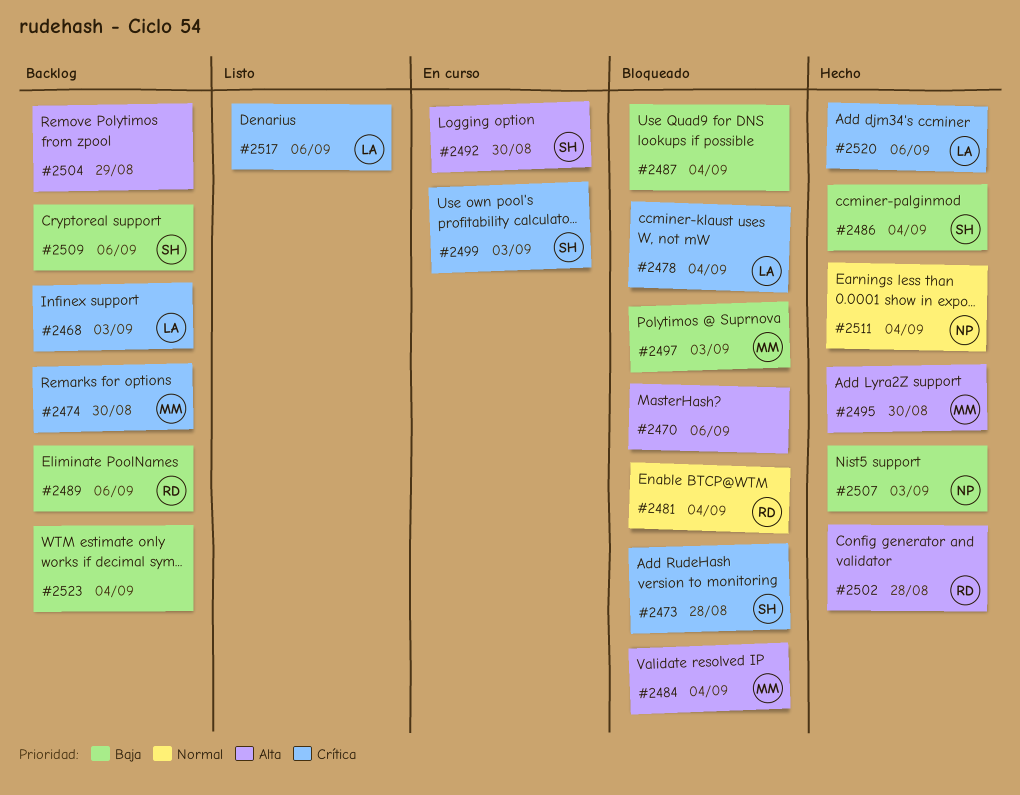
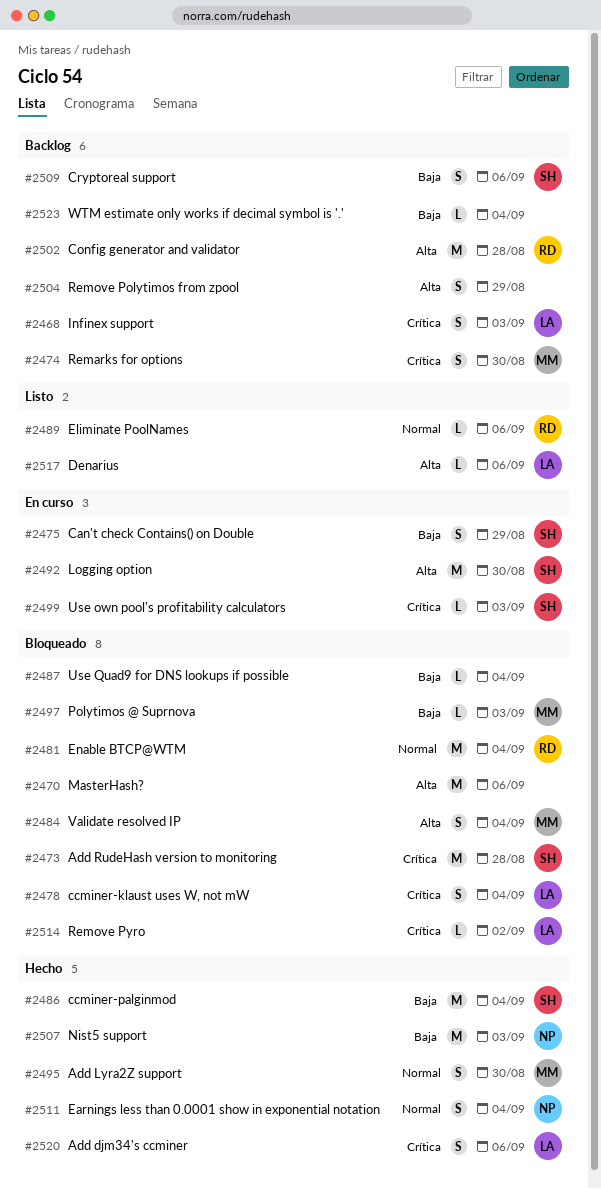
#2475: none -> present
#2489, status: Backlog -> Listo
#2489, priority: Baja -> Normal
#2495, priority: Alta -> Normal
#2502, status: Hecho -> Backlog
#2514: none -> present
#2517, priority: Crítica -> Alta

